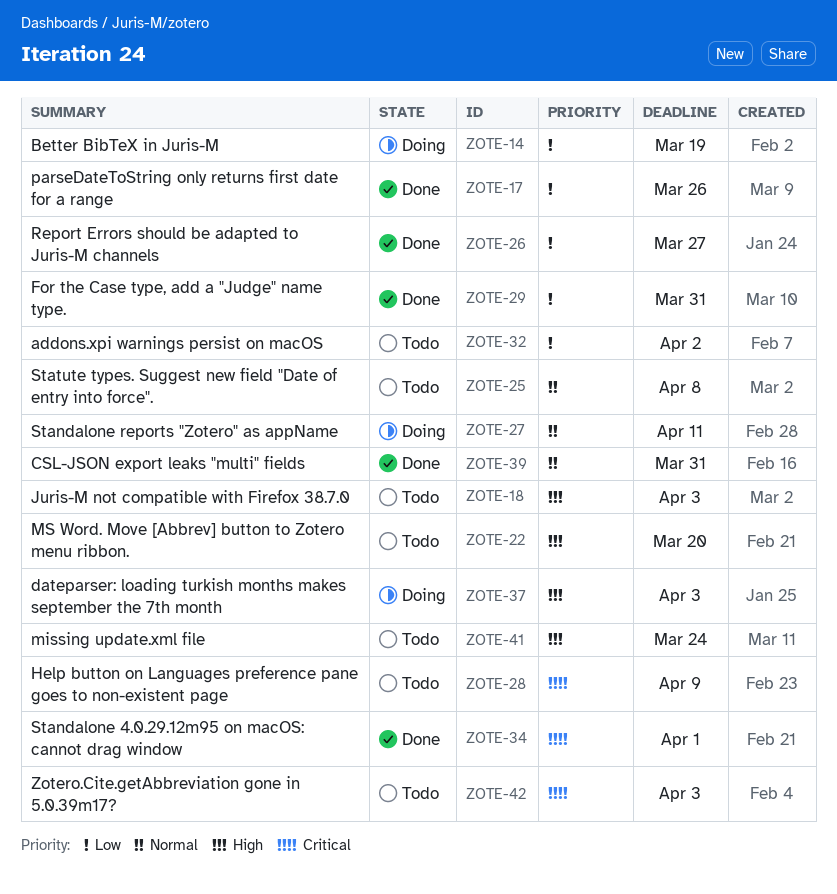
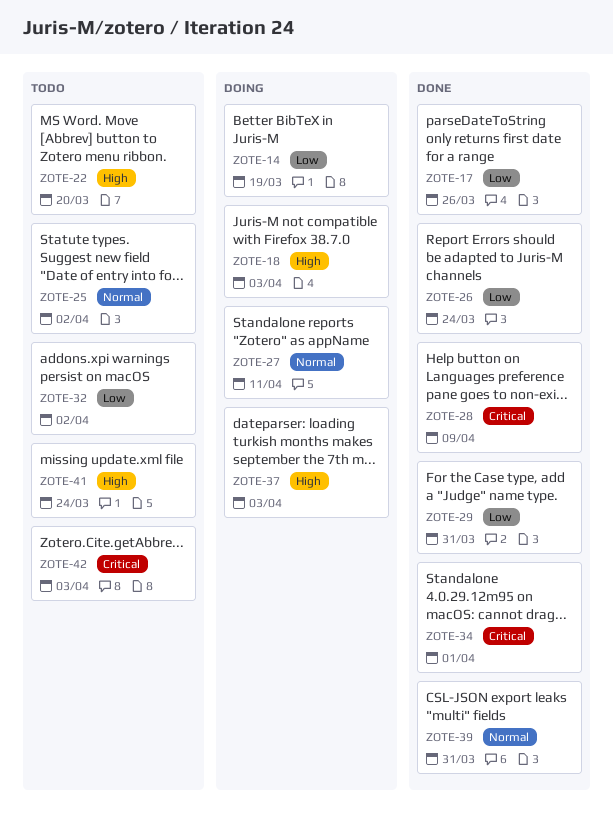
ZOTE-18, status: Todo -> Doing
ZOTE-25, due: Apr 8 -> Apr 2
ZOTE-26, due: Mar 27 -> Mar 24
ZOTE-28, status: Todo -> Done

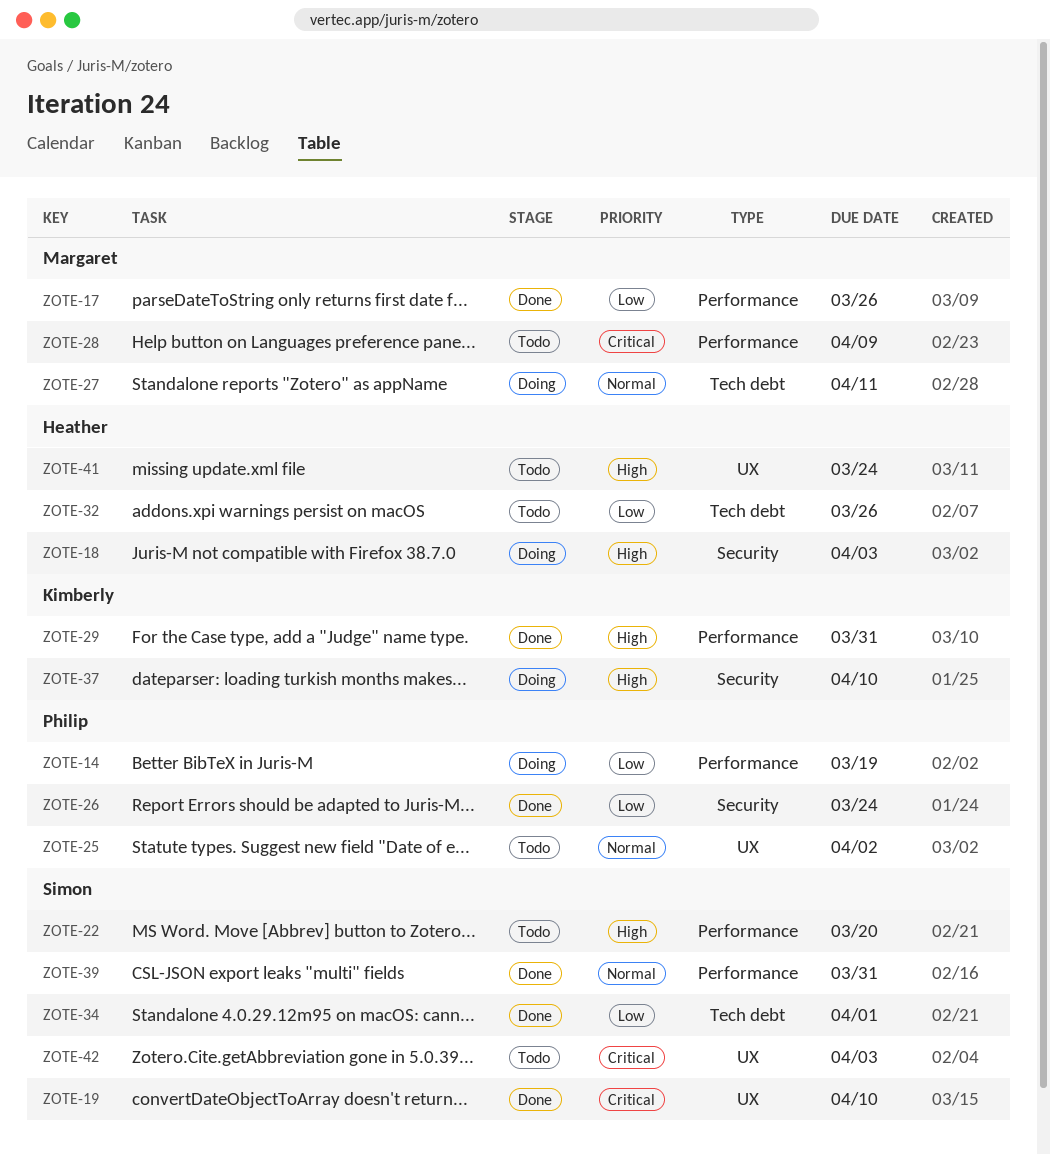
ZOTE-19: none -> present
ZOTE-28, status: Done -> Todo
ZOTE-29, priority: Low -> High
ZOTE-32, due: Apr 2 -> Mar 26
ZOTE-34, priority: Critical -> Low
ZOTE-37, due: Apr 3 -> Apr 10

